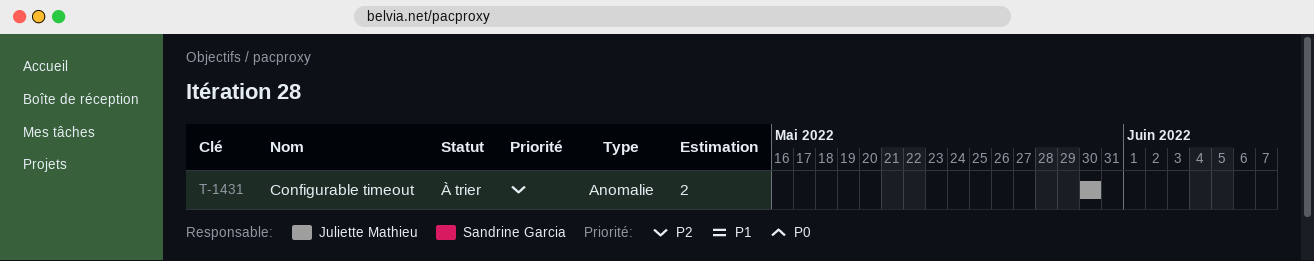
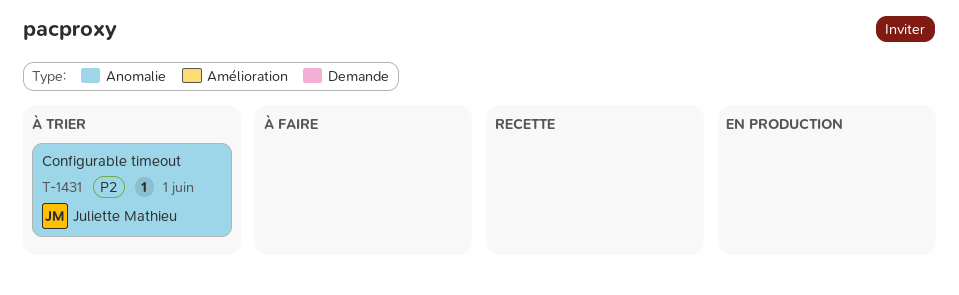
T-1431, estimate: 2 -> 1
T-1431, due: May 30 -> Jun 1

